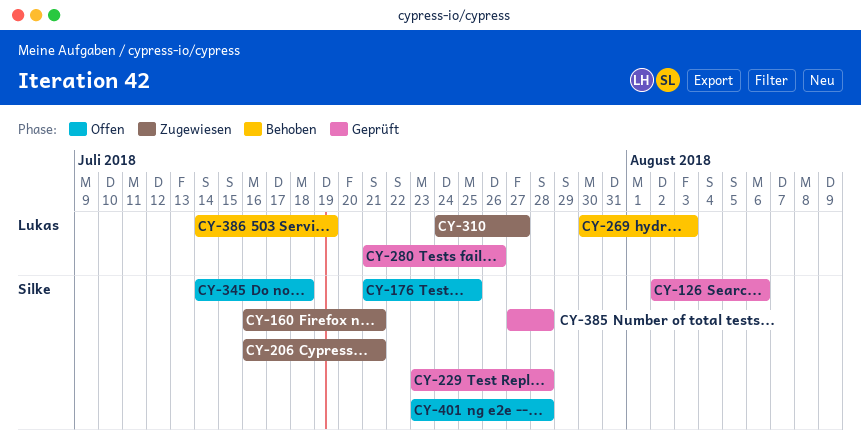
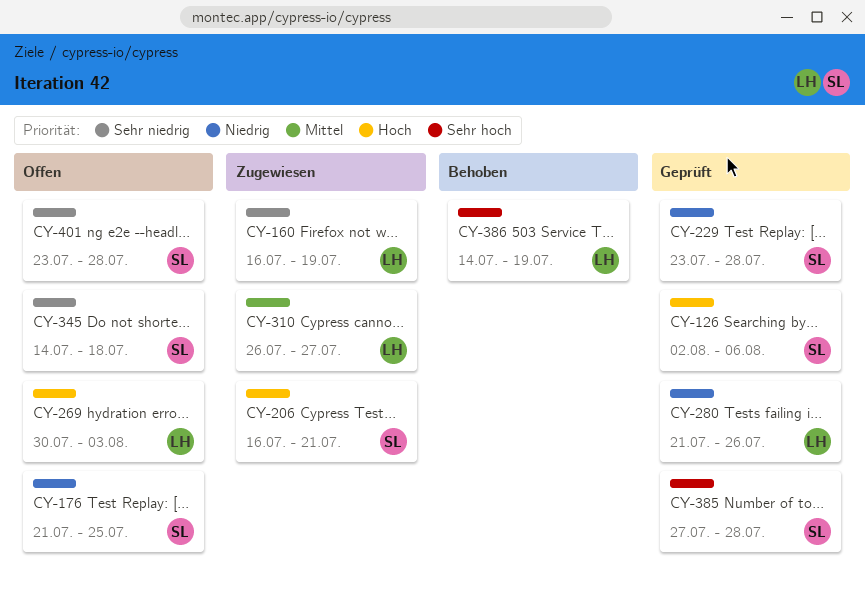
CY-160, owner: Silke -> Lukas
CY-160, due: Jul 21 -> Jul 19
CY-269, status: Behoben -> Offen
CY-310, start: Jul 24 -> Jul 26

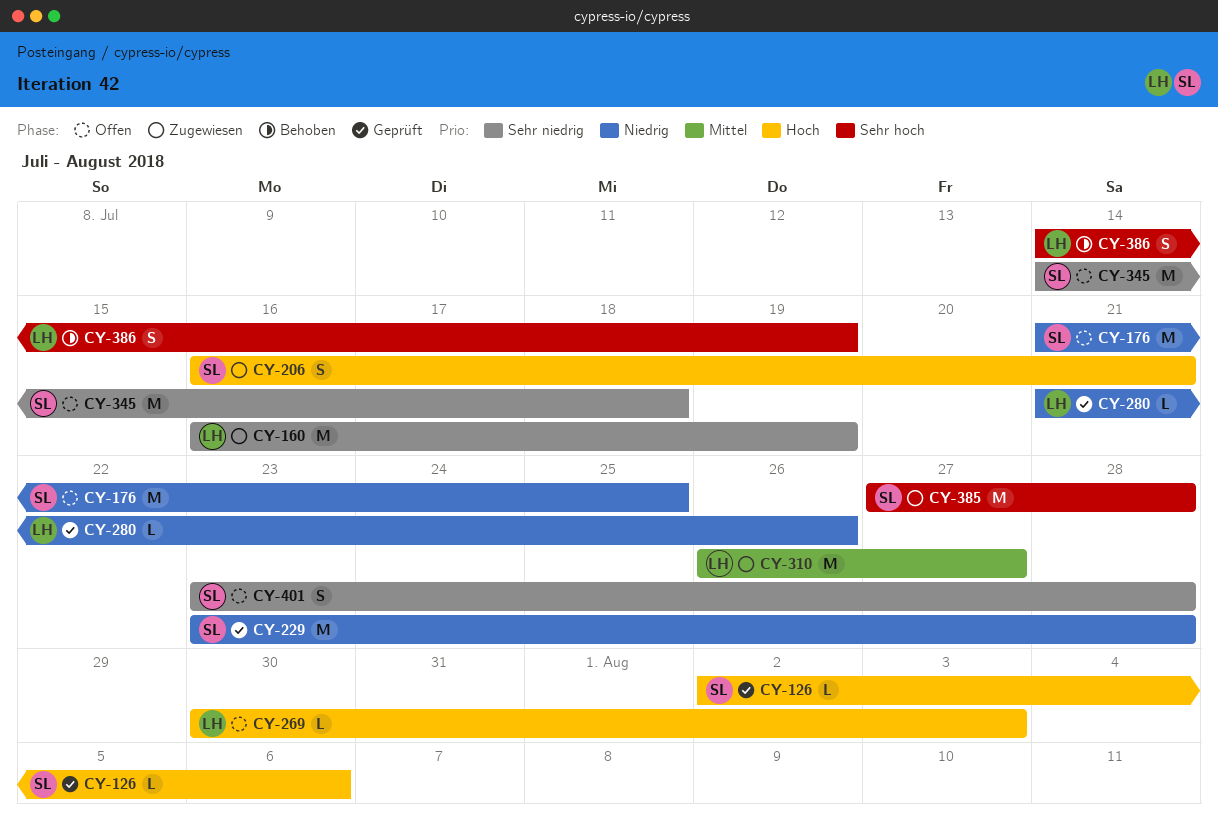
CY-385, status: Geprüft -> Zugewiesen

